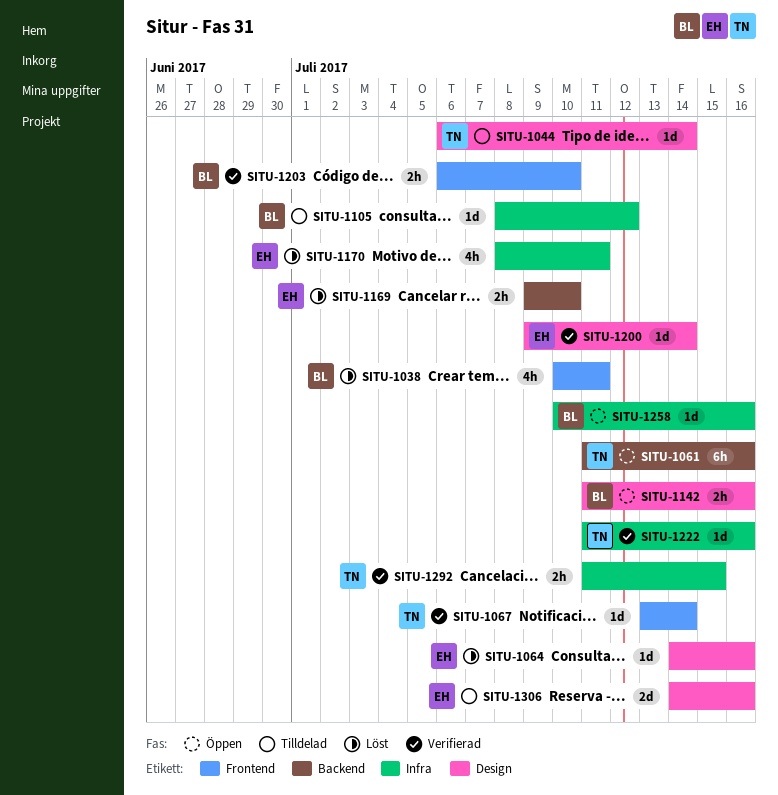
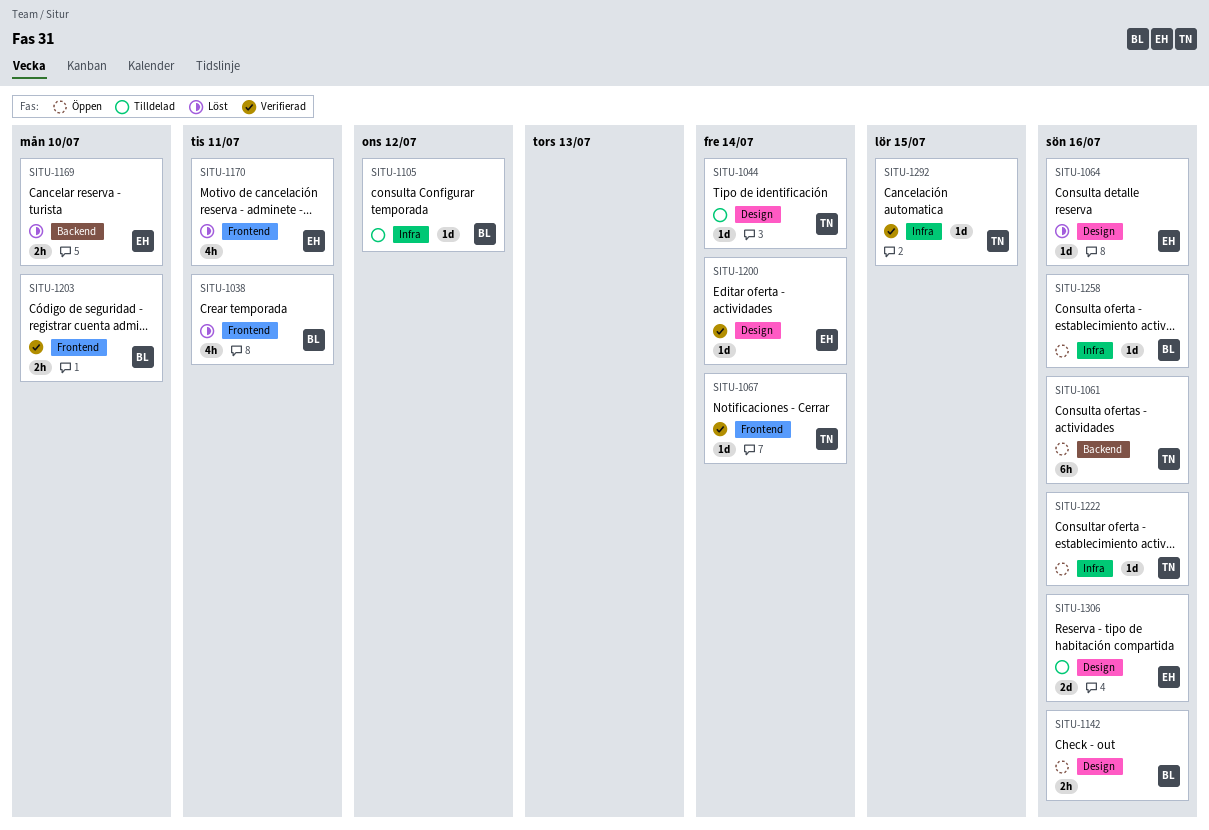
SITU-1170, label: Infra -> Frontend
SITU-1222, status: Verifierad -> Öppen
SITU-1292, estimate: 2h -> 1d

